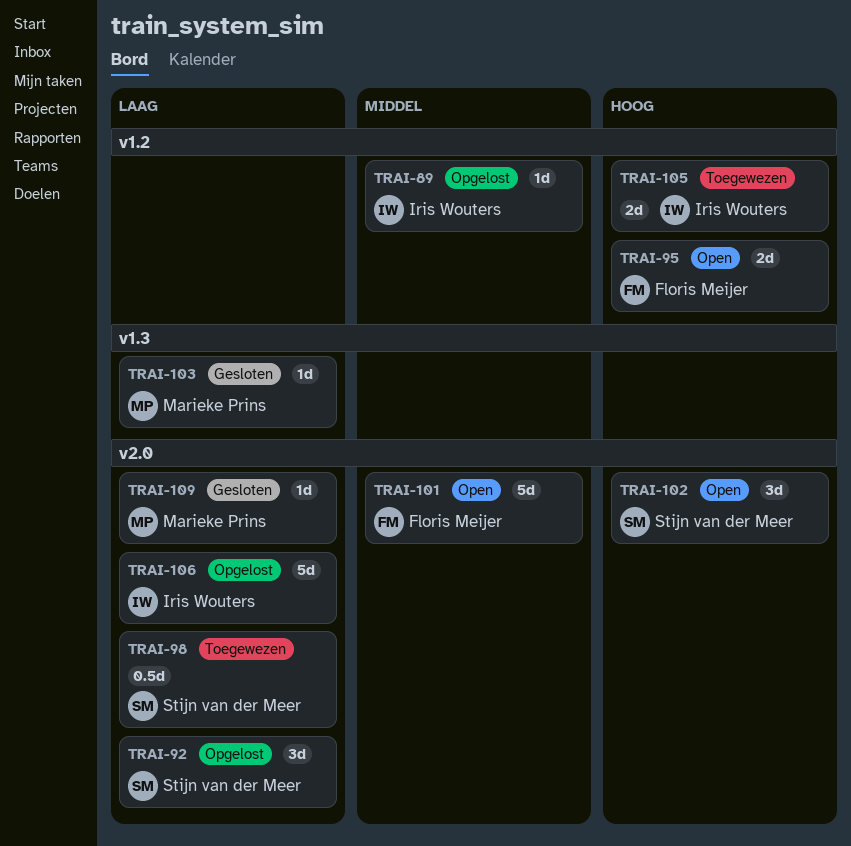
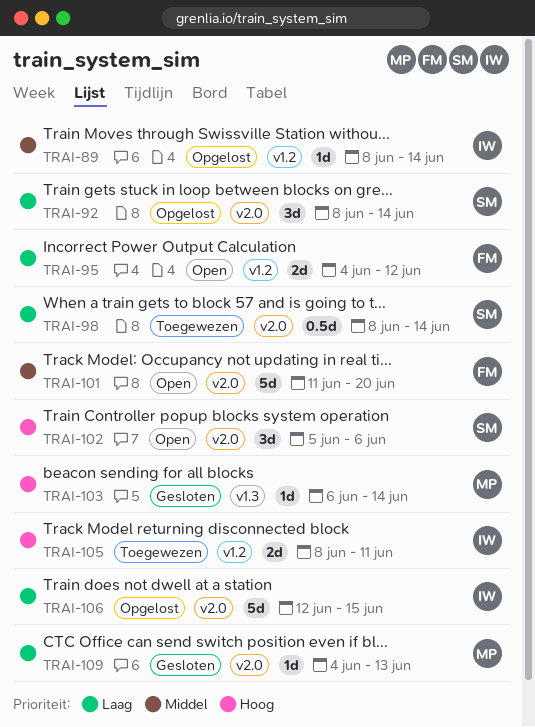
TRAI-95, priority: Hoog -> Laag
TRAI-103, priority: Laag -> Hoog

